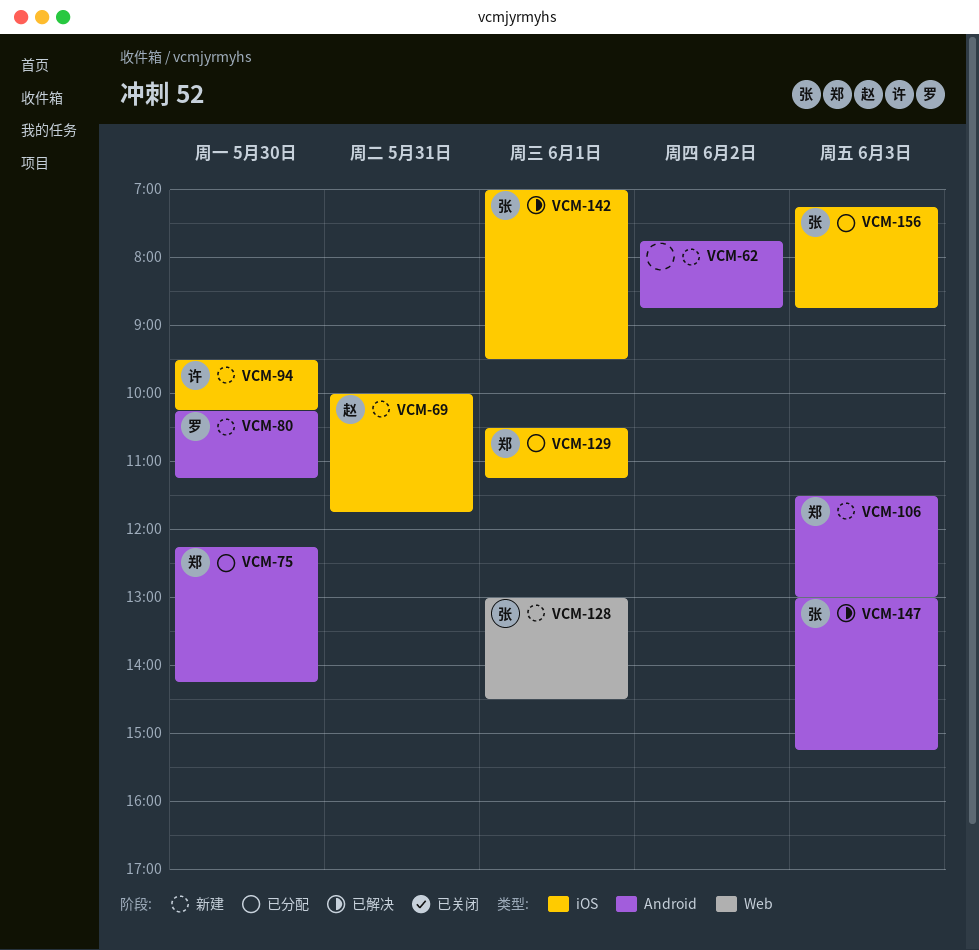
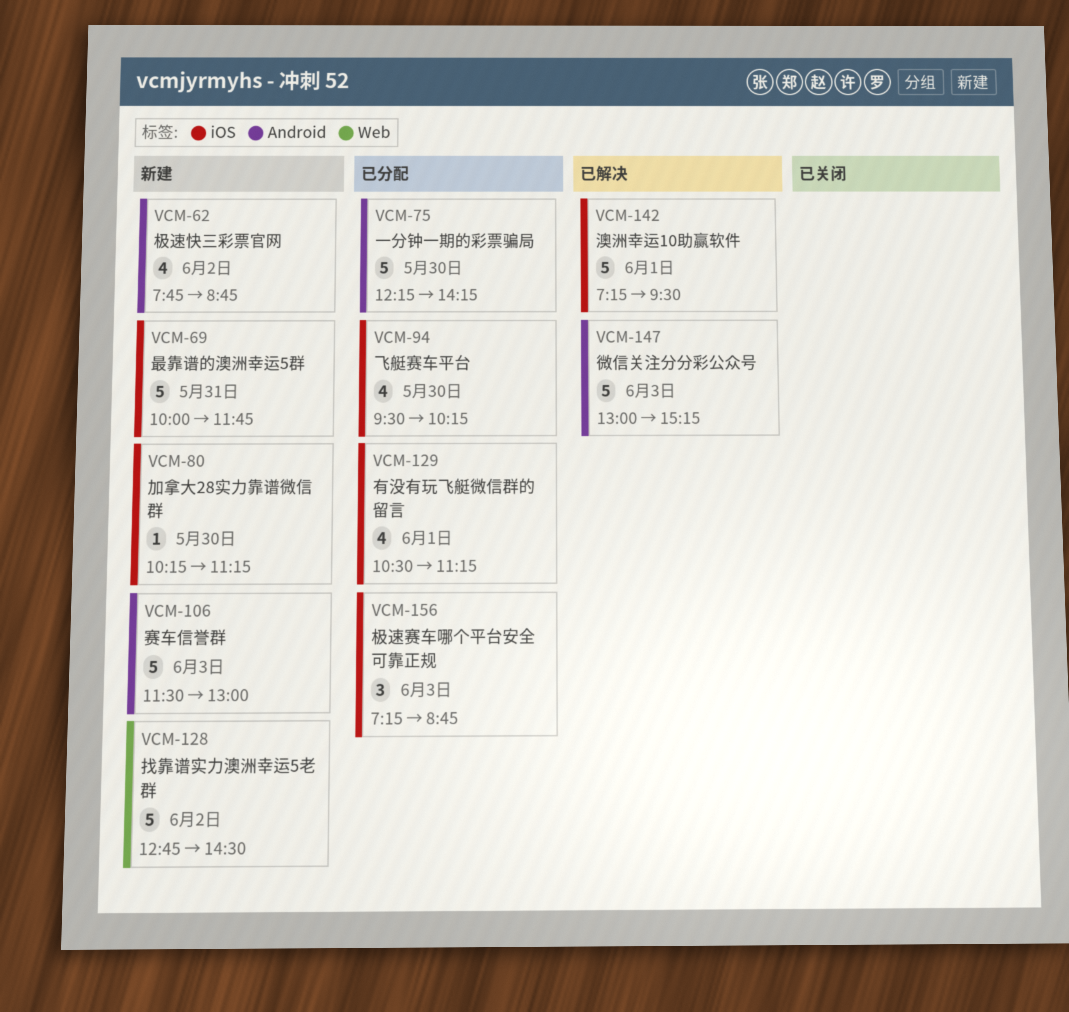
VCM-80, label: Android -> iOS
VCM-94, status: 新建 -> 已分配
VCM-128, day: Jun 1 -> Jun 2
VCM-128, begins: 13:00 -> 12:45
VCM-142, begins: 07:00 -> 07:15

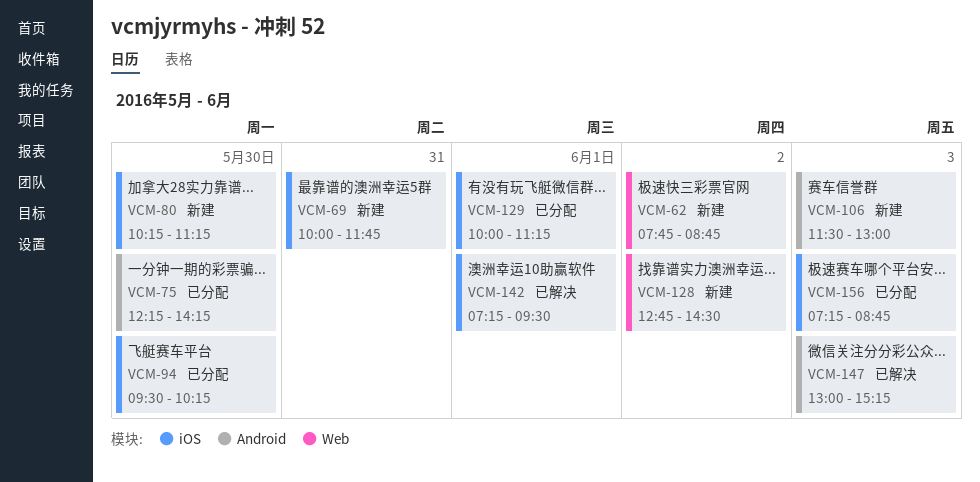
VCM-62, label: Android -> Web
VCM-129, begins: 10:30 -> 10:00

